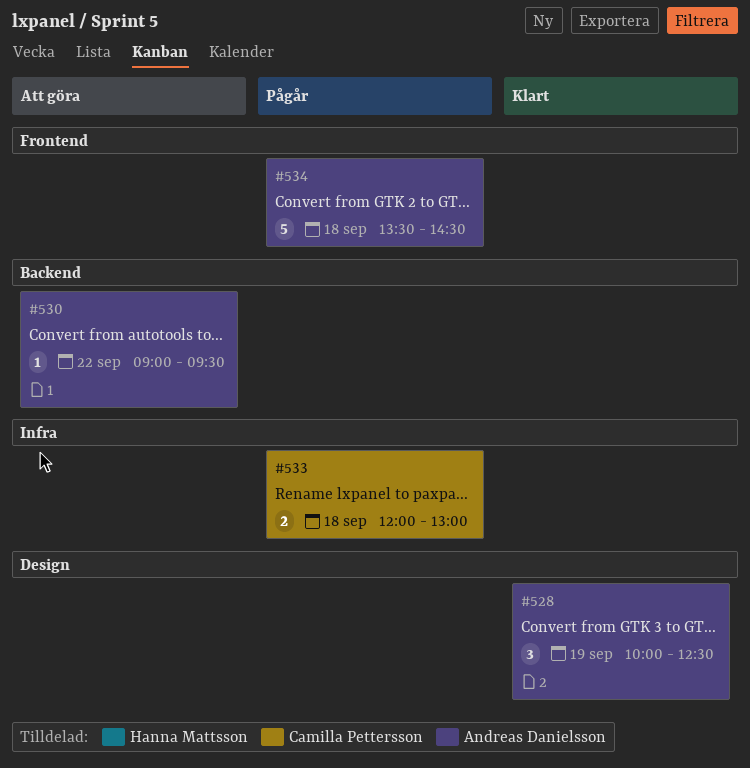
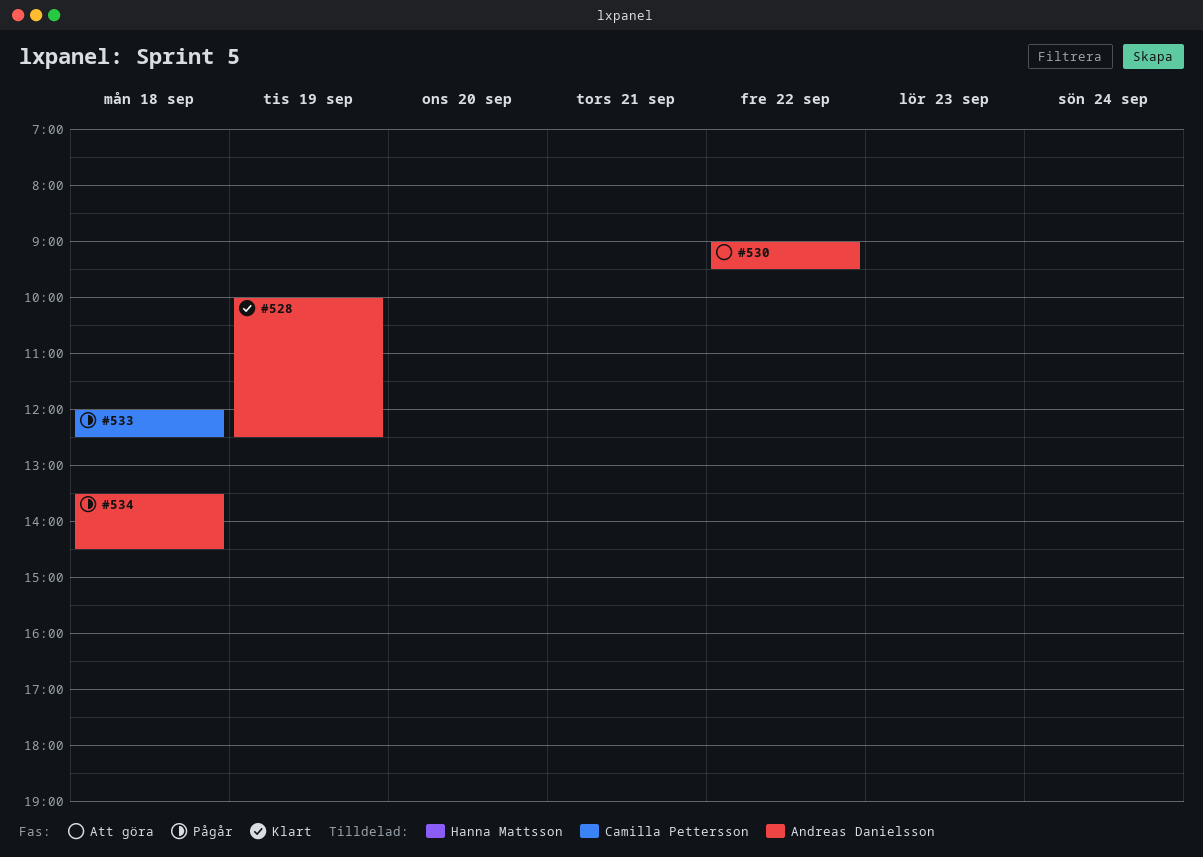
#533, ends: 13:00 -> 12:30

